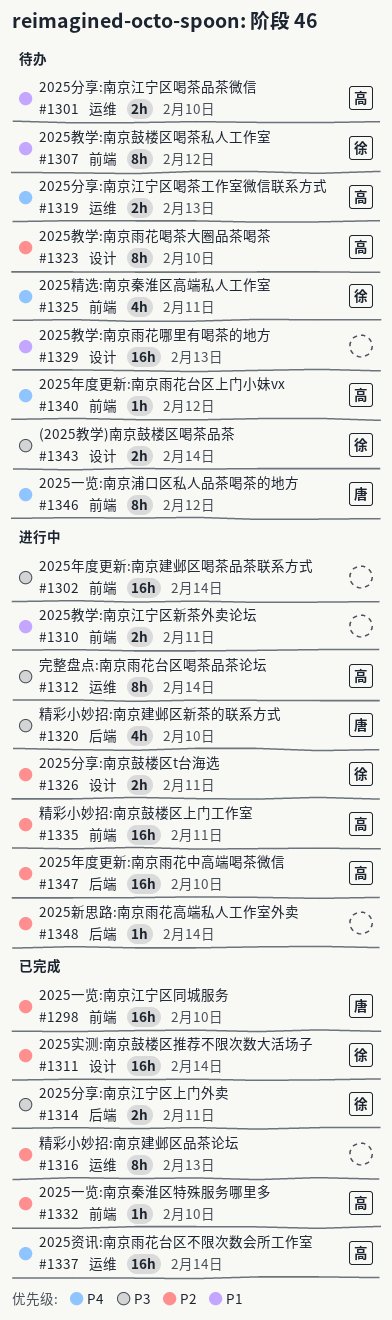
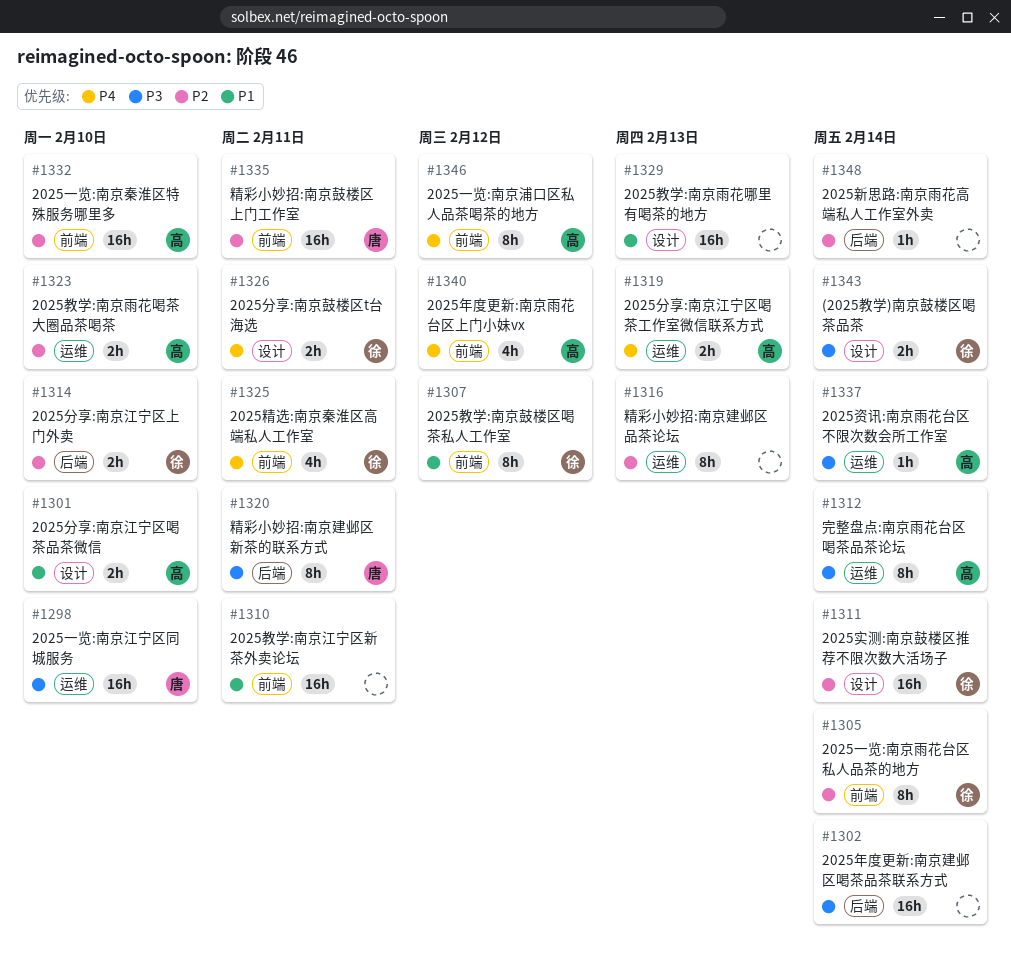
#1298, priority: P2 -> P3
#1298, label: 前端 -> 运维
#1301, label: 运维 -> 设计
#1302, label: 前端 -> 后端
#1305: none -> present
#1310, estimate: 2h -> 16h
#1314, priority: P3 -> P2
#1314, due: Feb 11 -> Feb 10
#1320, estimate: 4h -> 8h
#1320, due: Feb 10 -> Feb 11
#1323, label: 设计 -> 运维
#1323, estimate: 8h -> 2h
#1326, priority: P2 -> P4
#1332, estimate: 1h -> 16h
#1335, owner: 高 -> 唐
#1337, priority: P4 -> P3
#1337, estimate: 16h -> 1h
#1340, estimate: 1h -> 4h
#1346, owner: 唐 -> 高
#1347: present -> none

